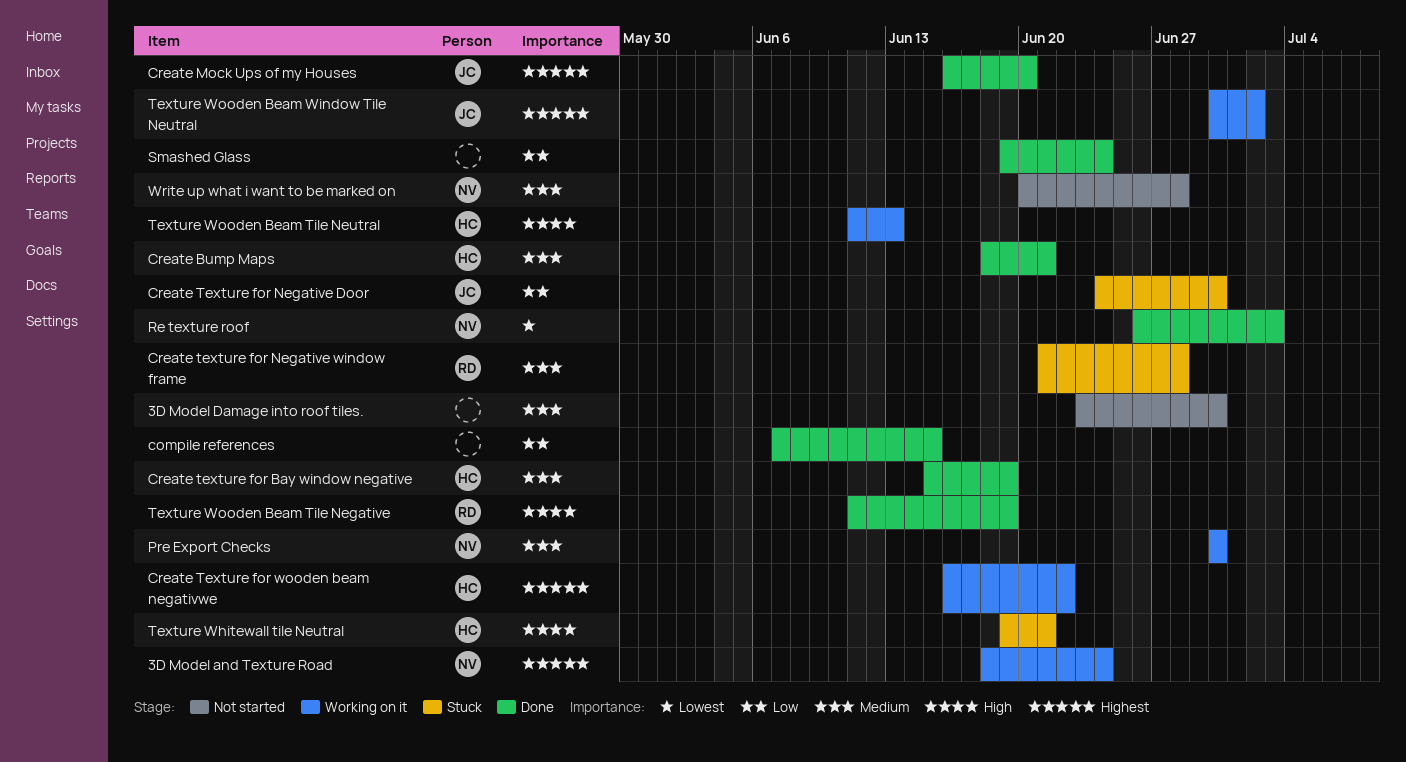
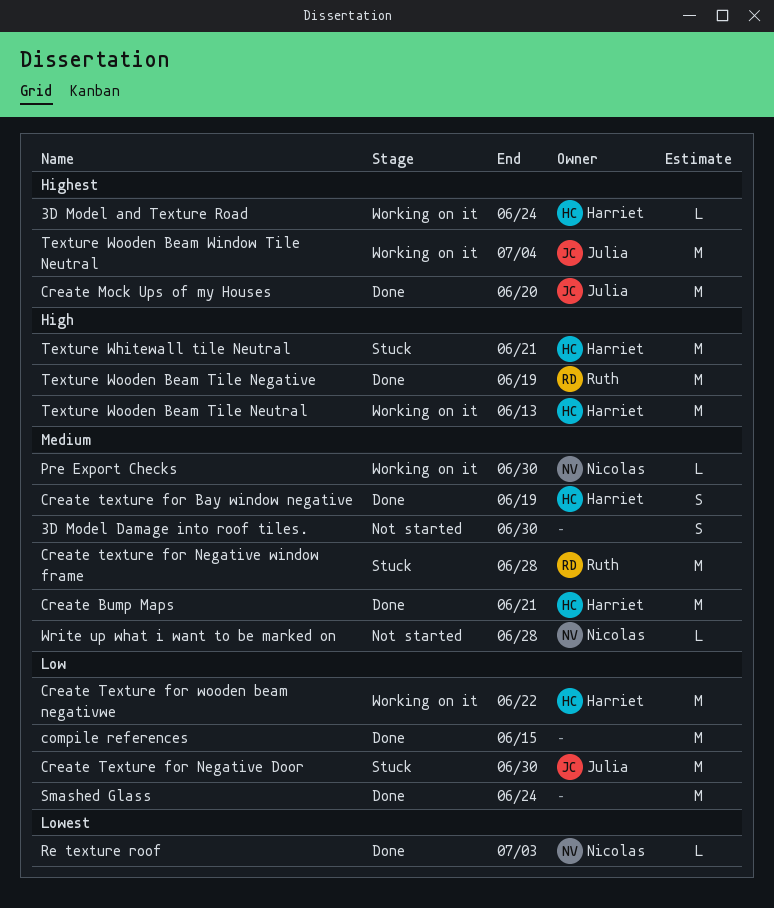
3D Model and Texture Road, owner: Nicolas -> Harriet
Create Texture for wooden beam negativwe, priority: Highest -> Low
Texture Wooden Beam Window Tile Neutral, due: Jul 2 -> Jul 4

